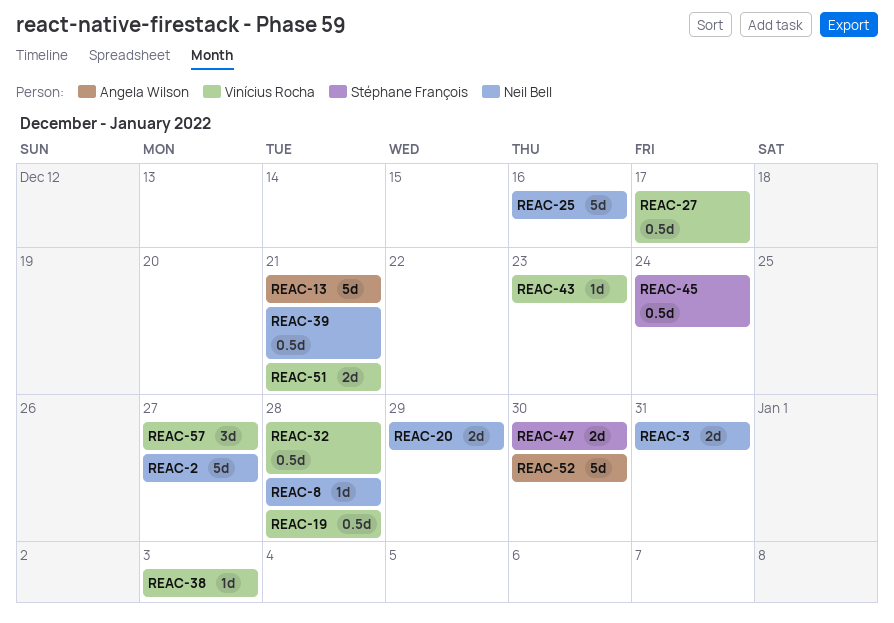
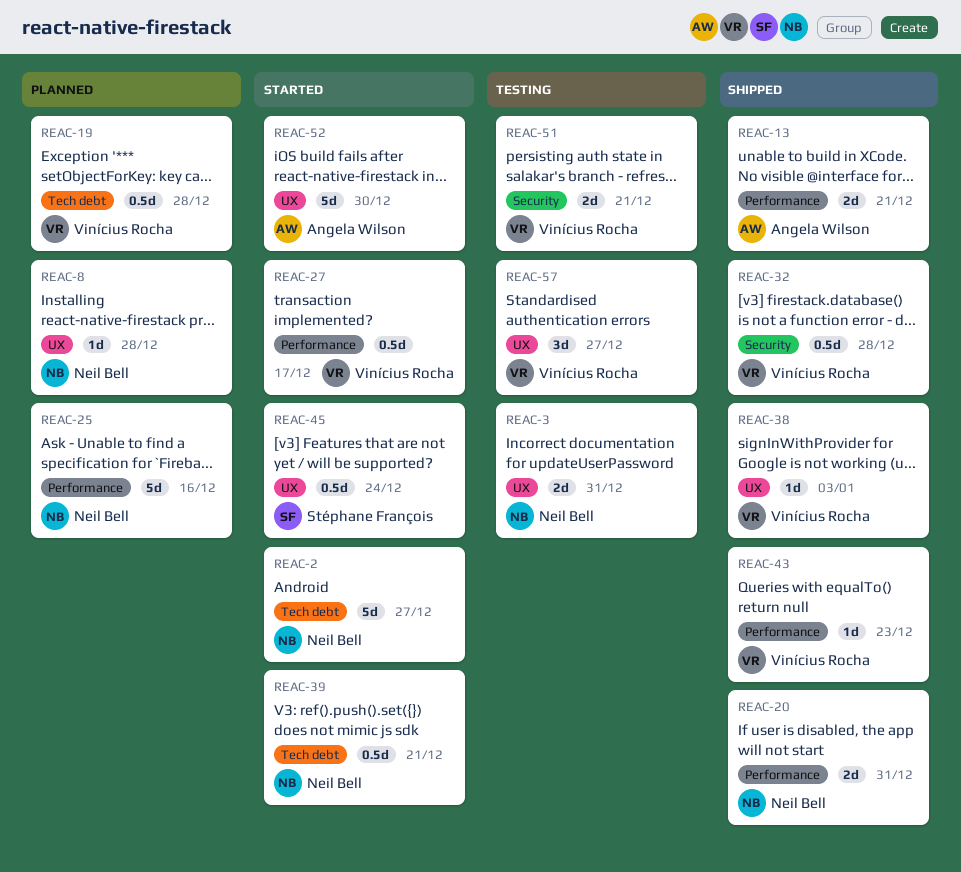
REAC-13, estimate: 5d -> 2d
REAC-20, due: Dec 29 -> Dec 31
REAC-47: present -> none

